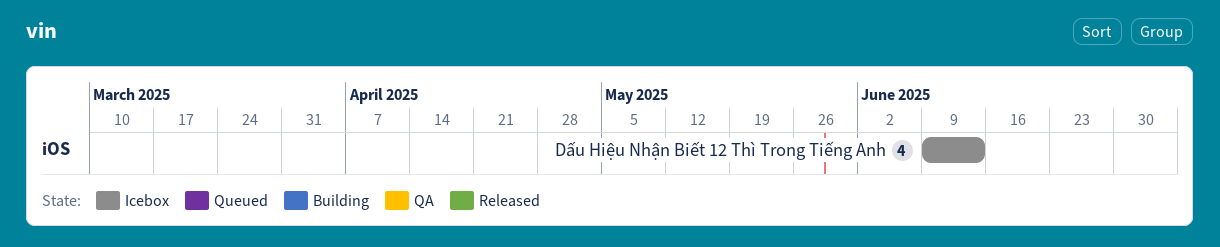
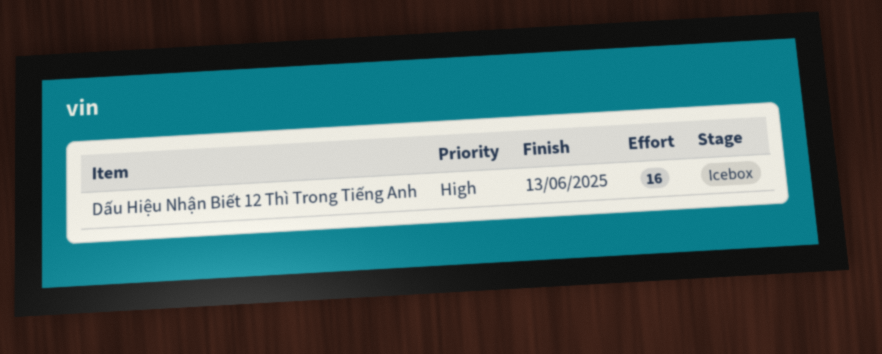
Dấu Hiệu Nhận Biết 12 Thì Trong Tiếng Anh, estimate: 4 -> 16

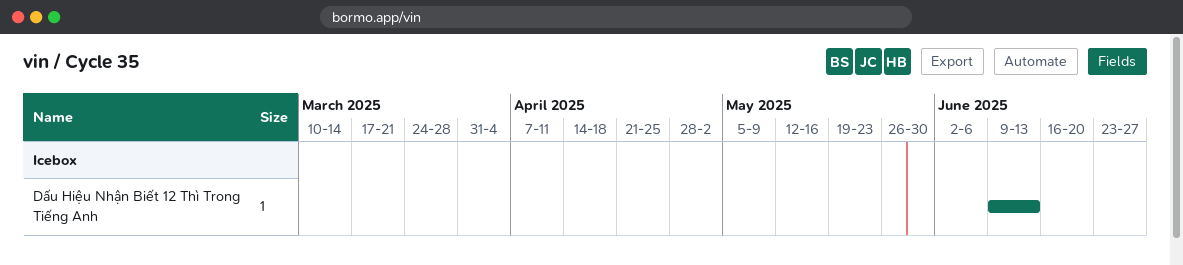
Dấu Hiệu Nhận Biết 12 Thì Trong Tiếng Anh, estimate: 16 -> 1

